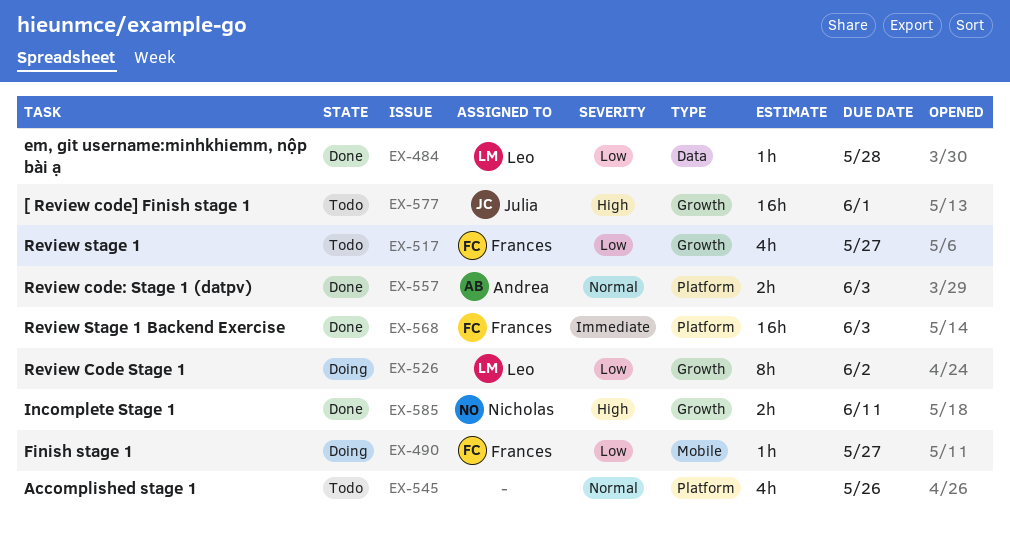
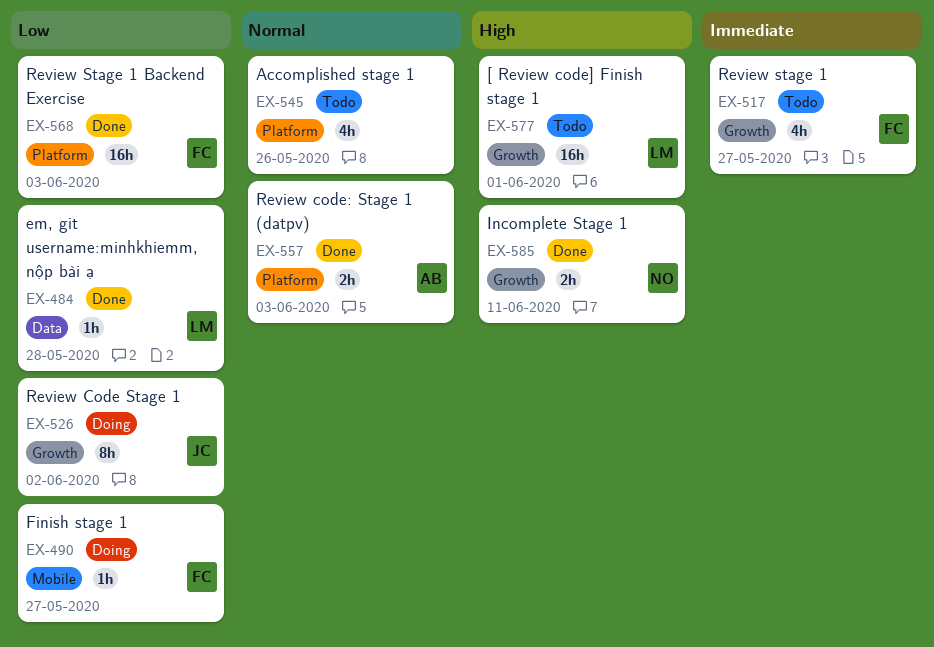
EX-517, priority: Low -> Immediate
EX-526, owner: Leo -> Julia
EX-568, priority: Immediate -> Low
EX-577, owner: Julia -> Leo

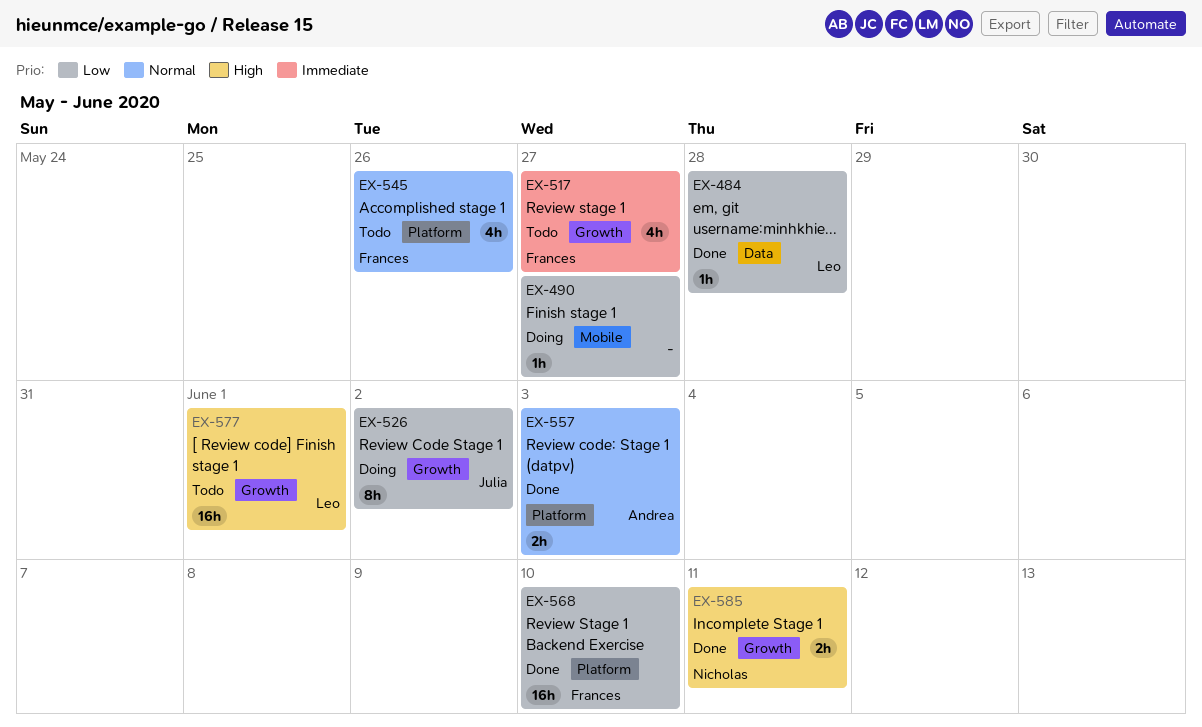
EX-490, owner: Frances -> none
EX-545, owner: none -> Frances
EX-568, due: Jun 3 -> Jun 10

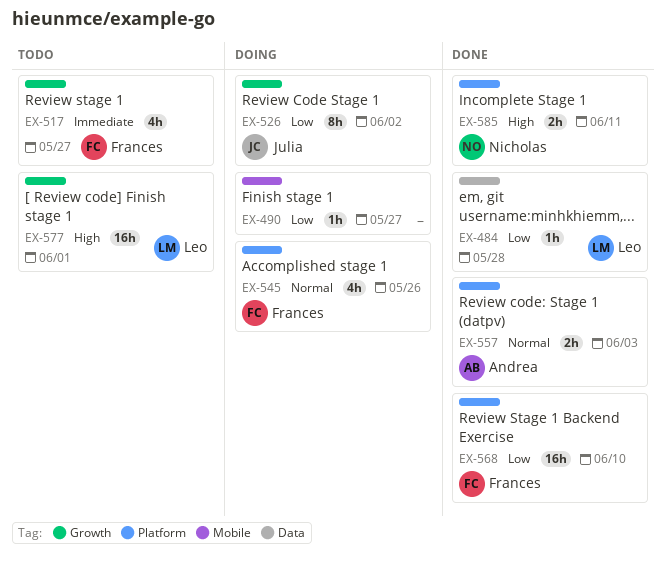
EX-545, status: Todo -> Doing
EX-585, label: Growth -> Platform

